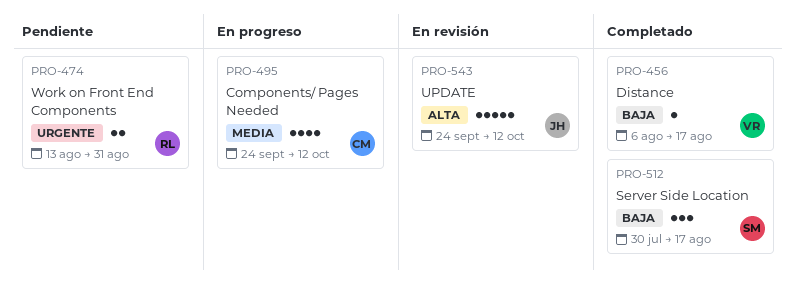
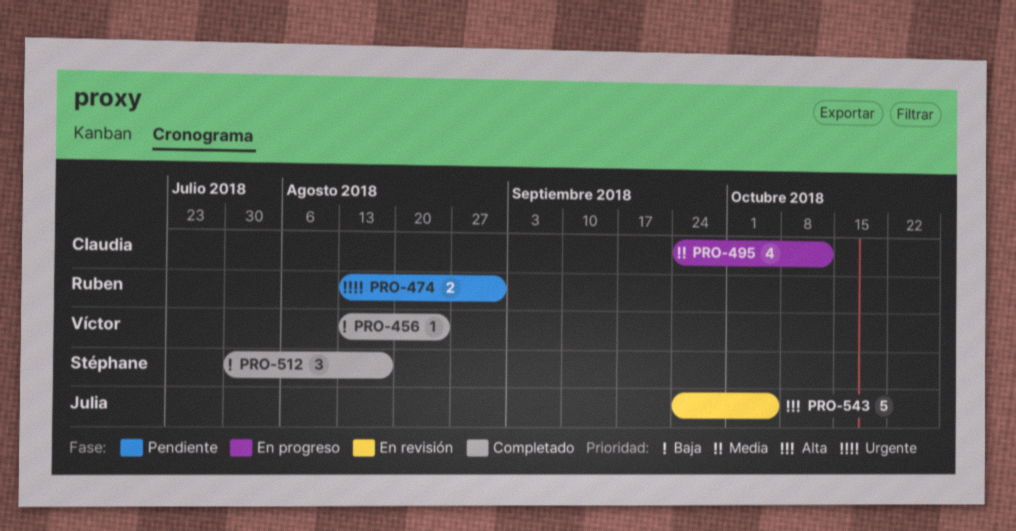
PRO-456, start: Aug 6 -> Aug 13
PRO-456, due: Aug 17 -> Aug 24
PRO-543, due: Oct 12 -> Oct 5

